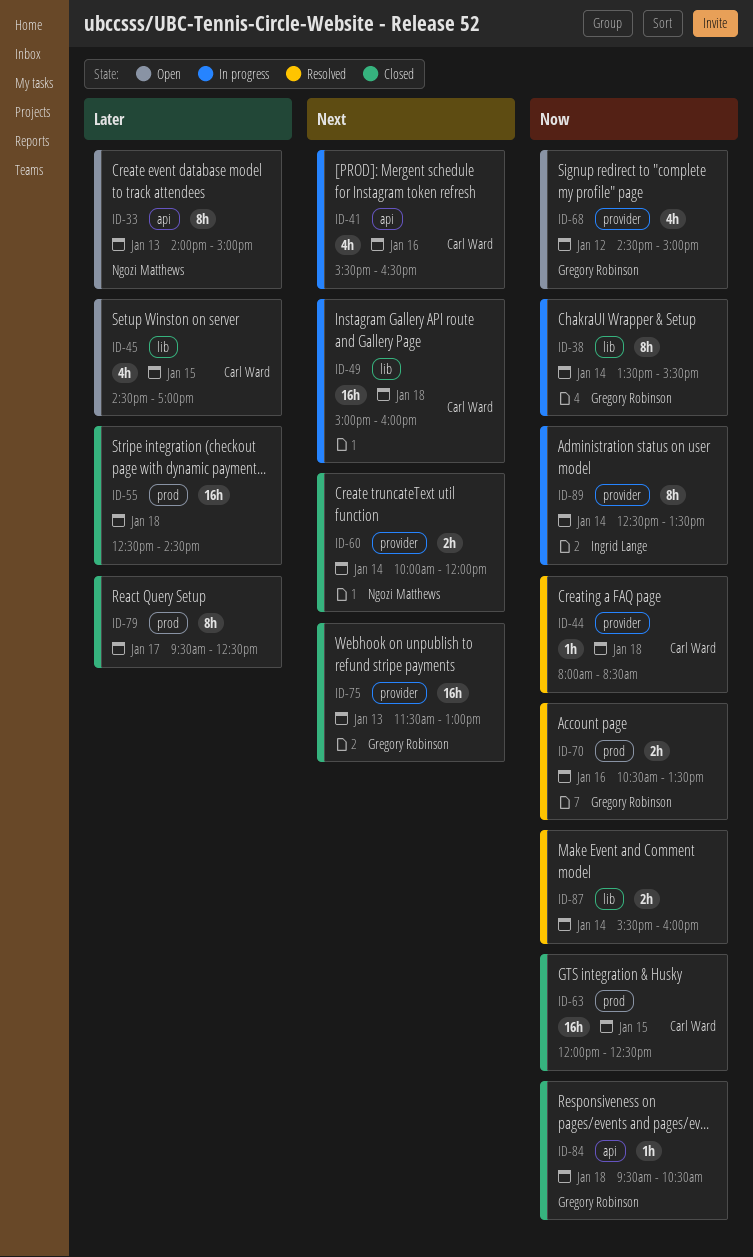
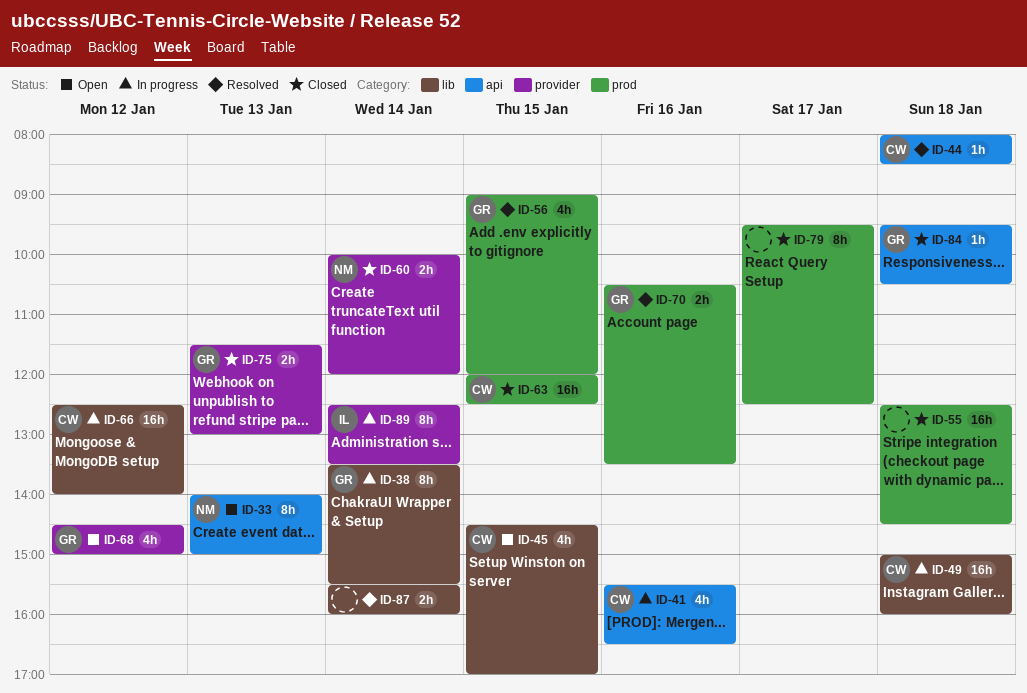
ID-44, label: provider -> api
ID-56: none -> present
ID-66: none -> present
ID-75, estimate: 16h -> 2h

